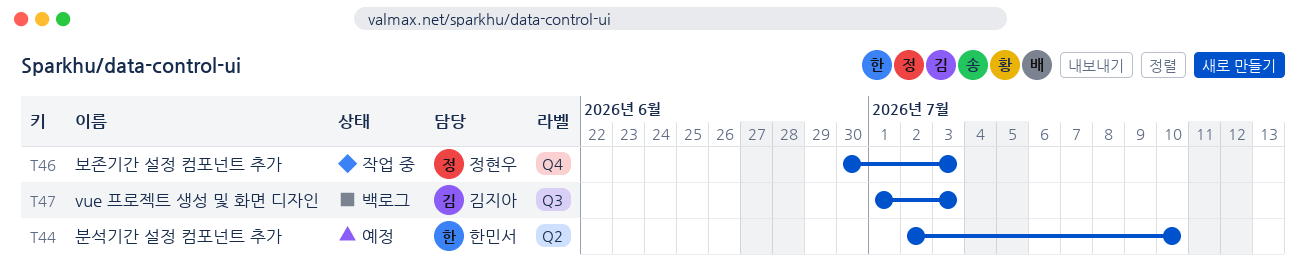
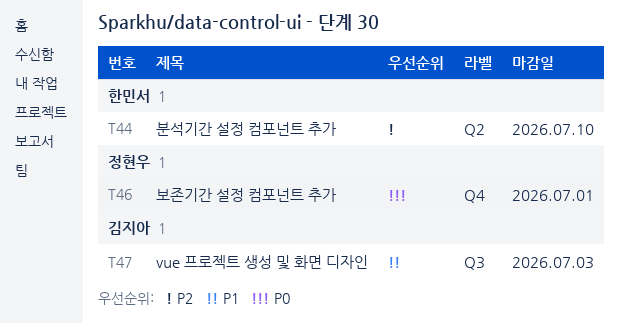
T46, due: Jul 3 -> Jul 1

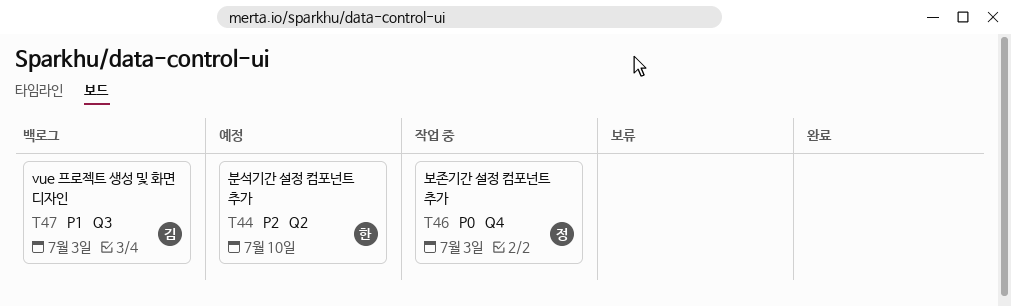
T46, due: Jul 1 -> Jul 3

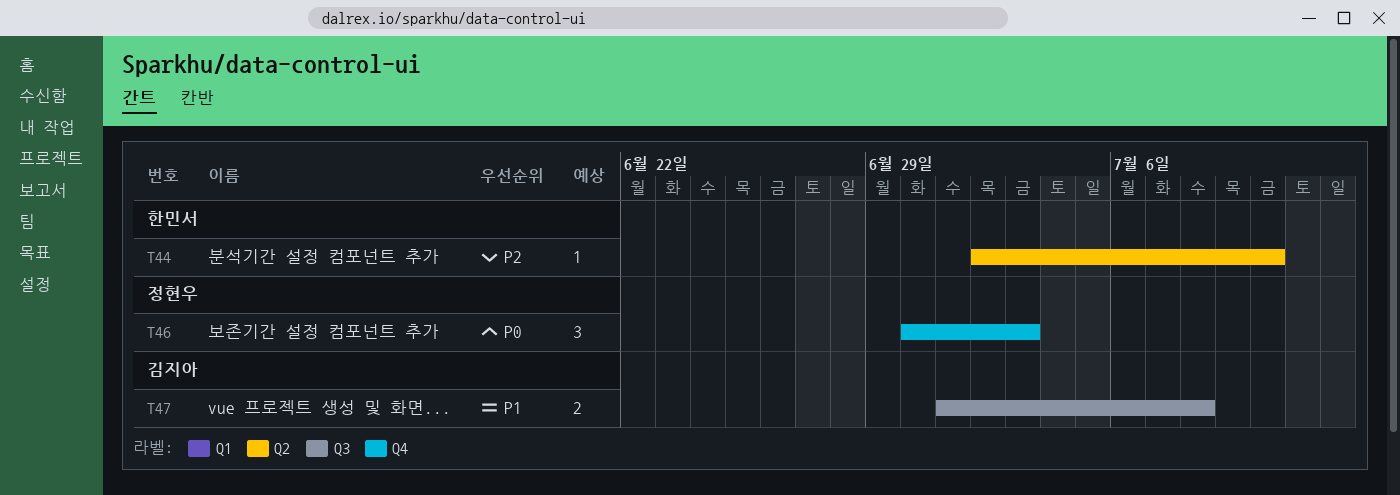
T47, due: Jul 3 -> Jul 8

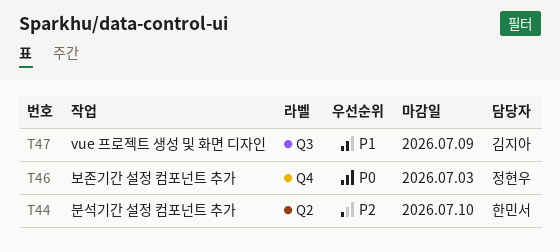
T47, due: Jul 8 -> Jul 9

